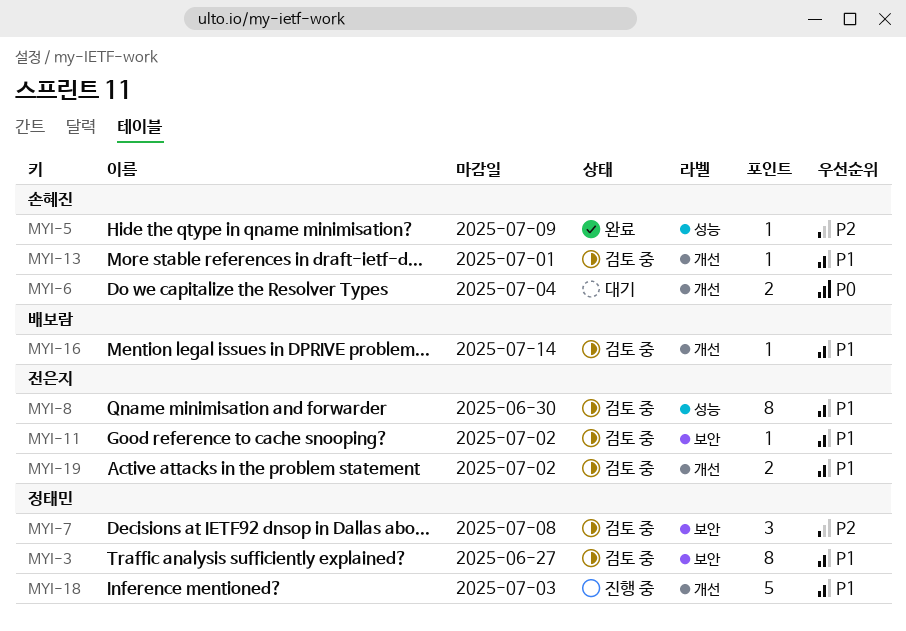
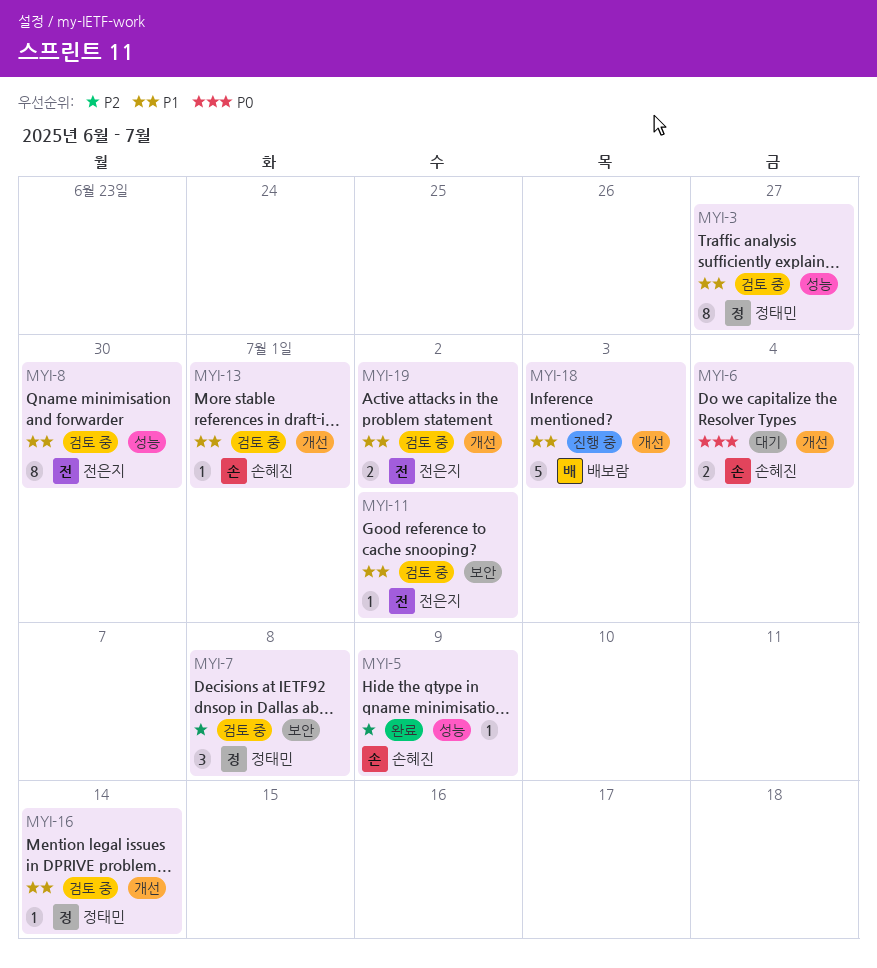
MYI-3, label: 보안 -> 성능
MYI-16, owner: 배보람 -> 정태민
MYI-18, owner: 정태민 -> 배보람

